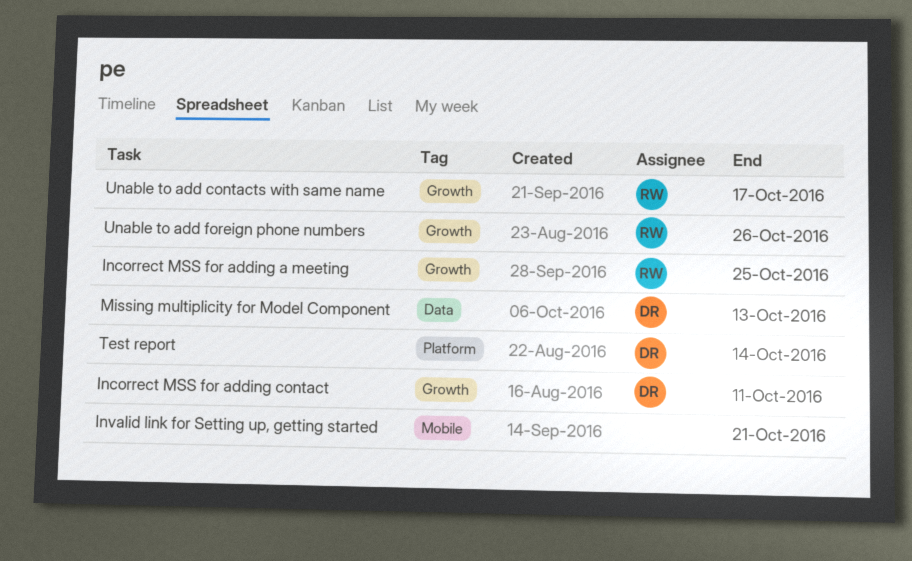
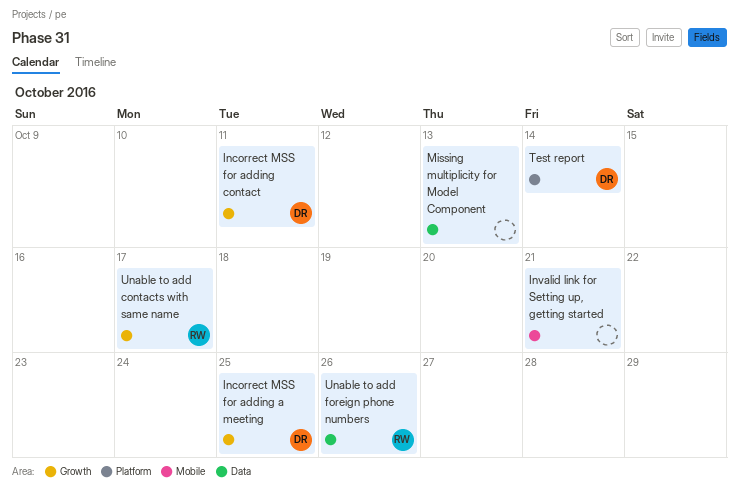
Incorrect MSS for adding a meeting, owner: RW -> DR
Missing multiplicity for Model Component, owner: DR -> none
Unable to add foreign phone numbers, label: Growth -> Data

